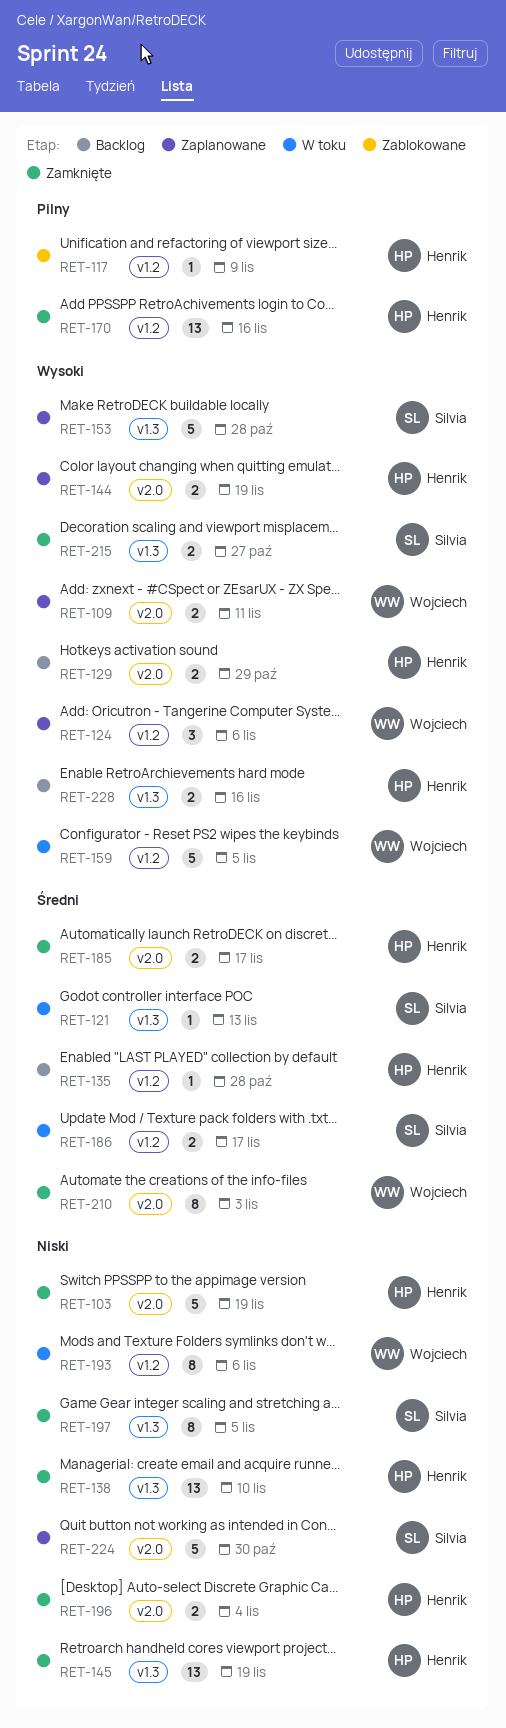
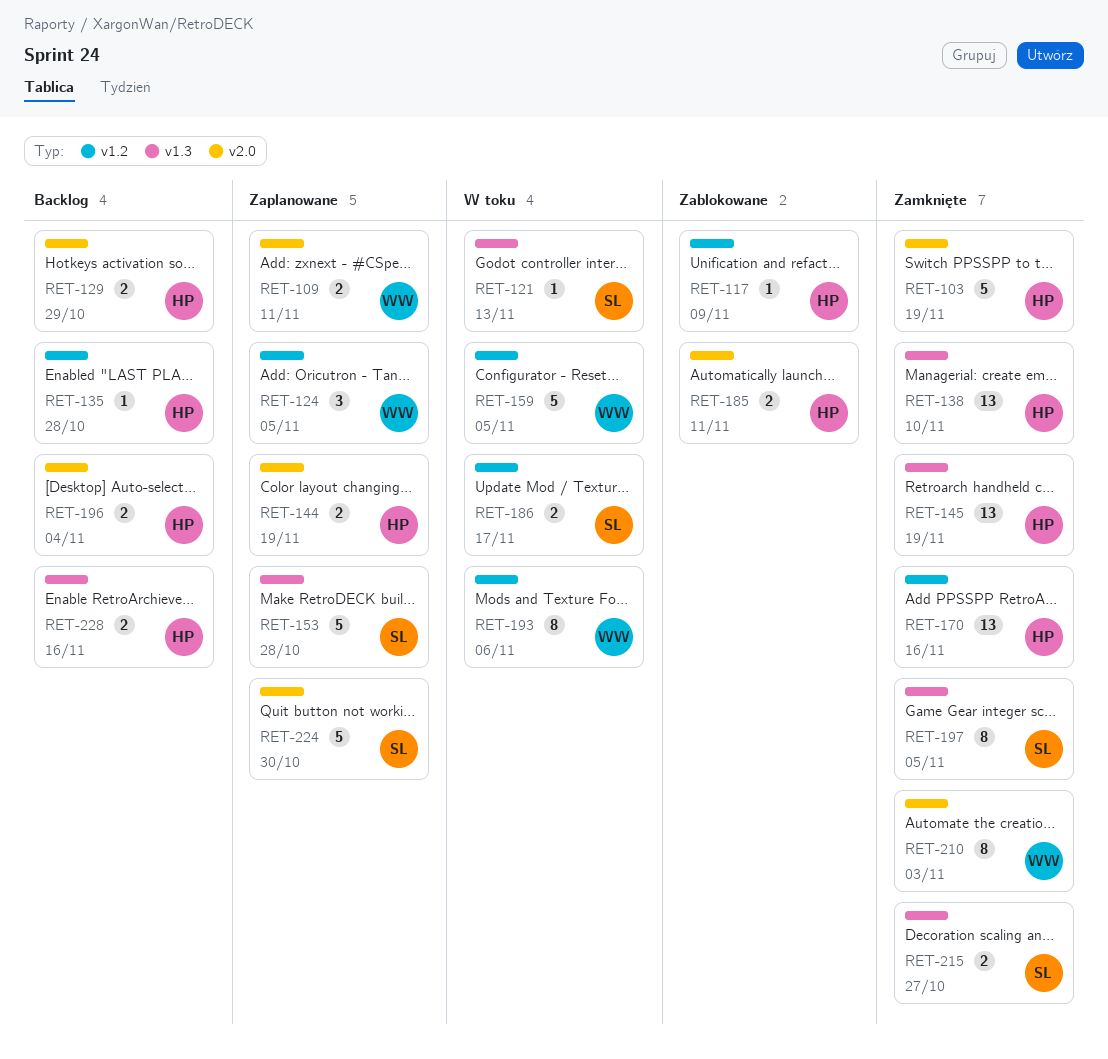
RET-124, due: Nov 6 -> Nov 5
RET-185, status: Zamknięte -> Zablokowane
RET-185, due: Nov 17 -> Nov 11
RET-196, status: Zamknięte -> Backlog

